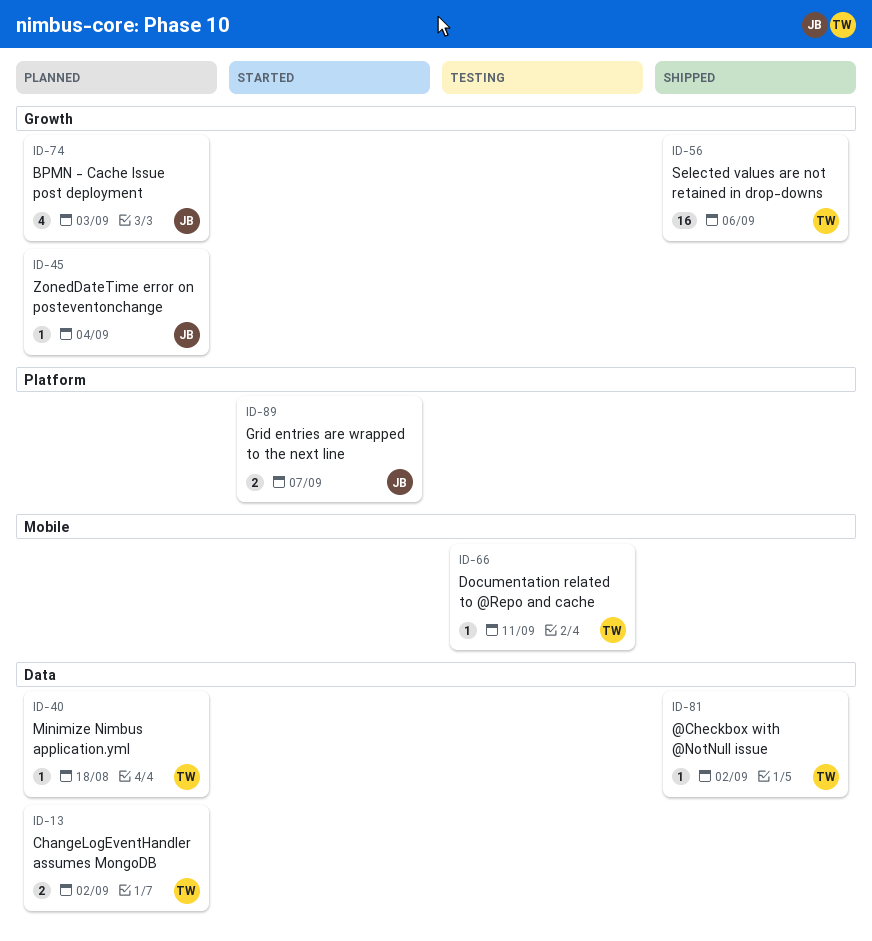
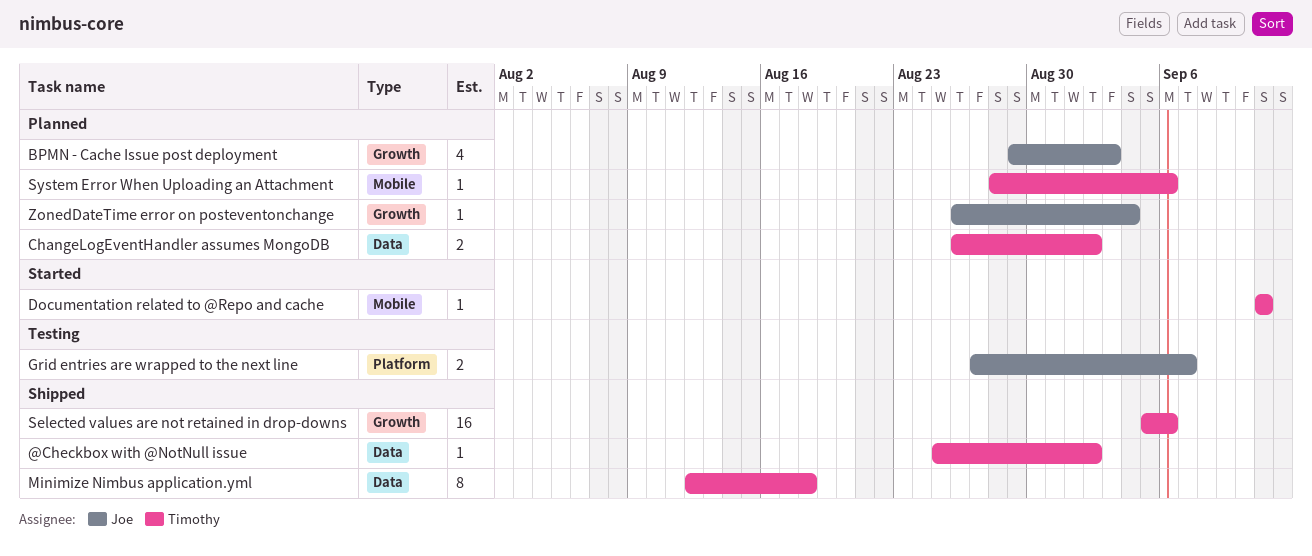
Documentation related to @Repo and cache, status: Testing -> Started
Grid entries are wrapped to the next line, status: Started -> Testing
Minimize Nimbus application.yml, status: Planned -> Shipped
Minimize Nimbus application.yml, estimate: 1 -> 8
System Error When Uploading an Attachment: none -> present

